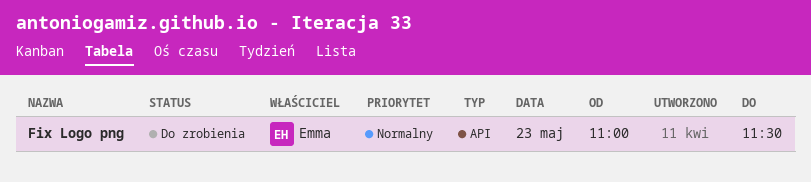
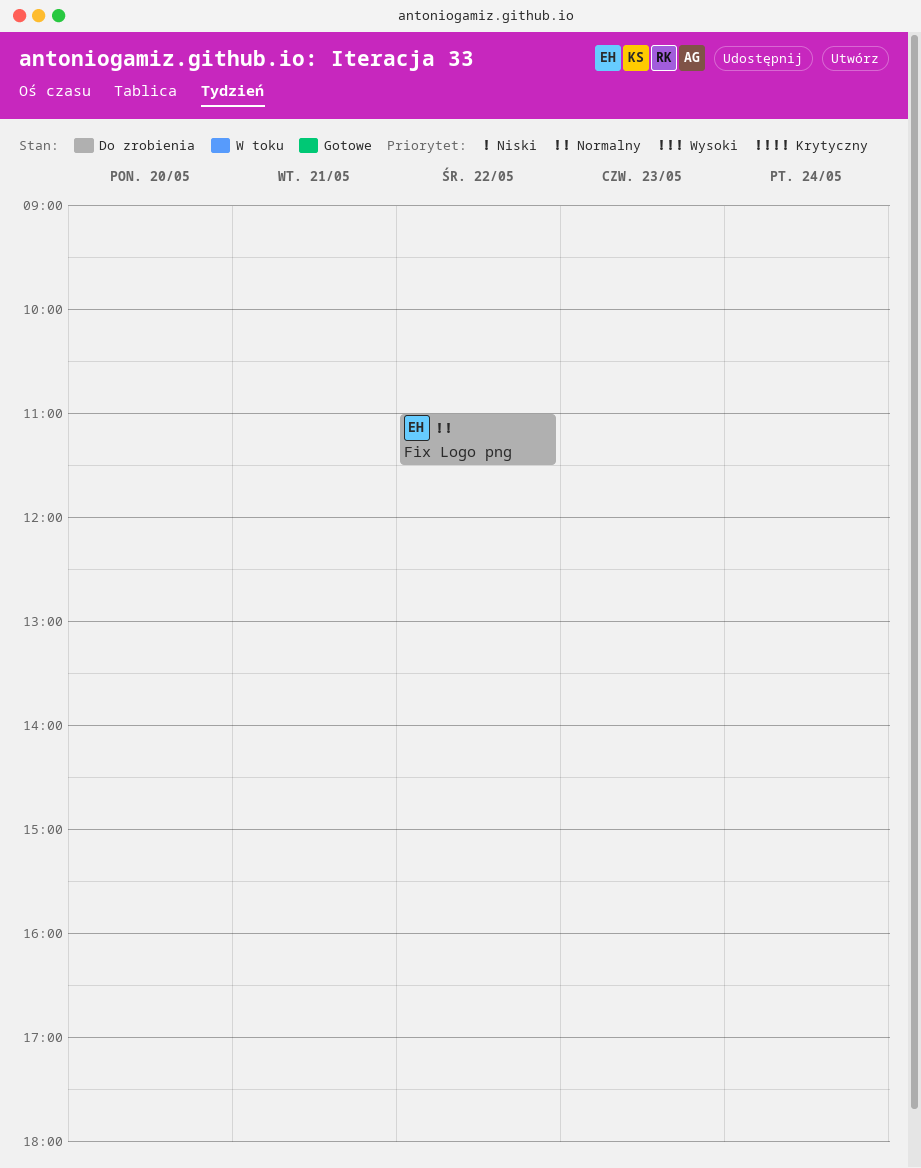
Fix Logo png, day: May 23 -> May 22

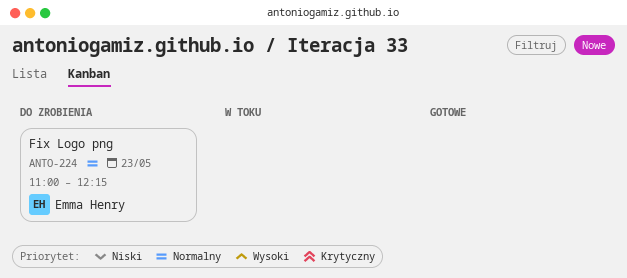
Fix Logo png, day: May 22 -> May 23
Fix Logo png, ends: 11:30 -> 12:15

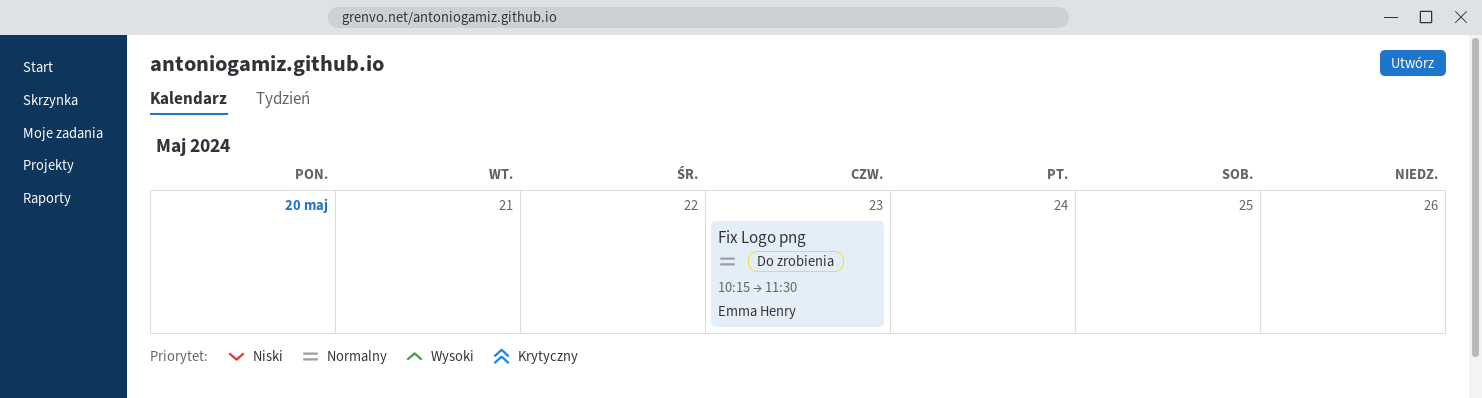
Fix Logo png, begins: 11:00 -> 10:15
Fix Logo png, ends: 12:15 -> 11:30

